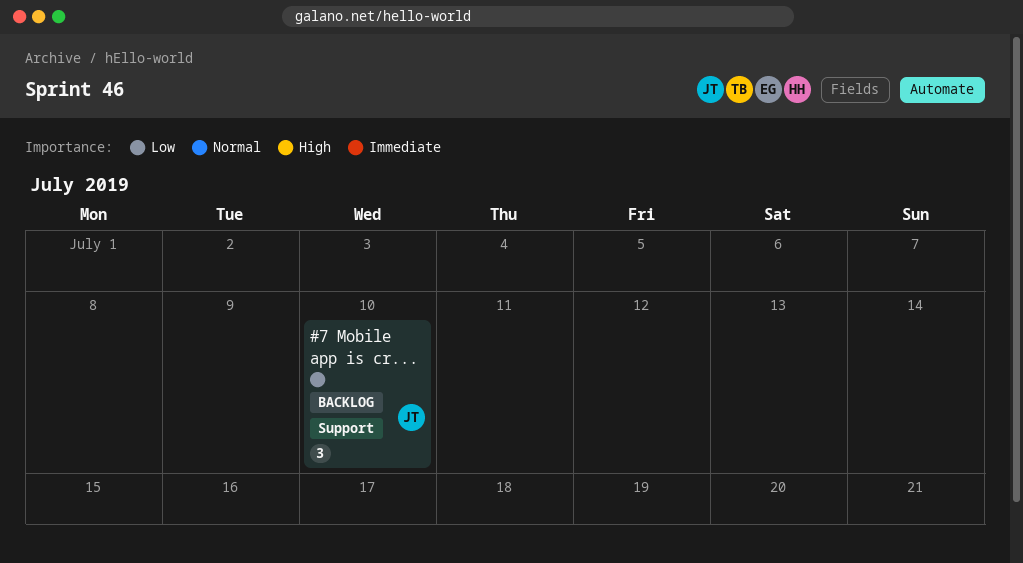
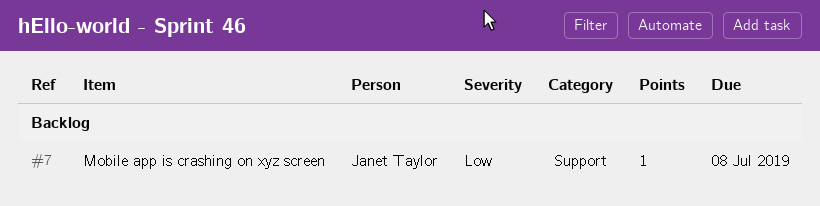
#7, estimate: 3 -> 1
#7, due: Jul 10 -> Jul 8

